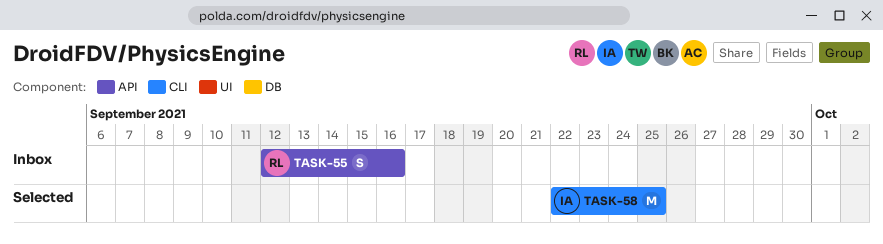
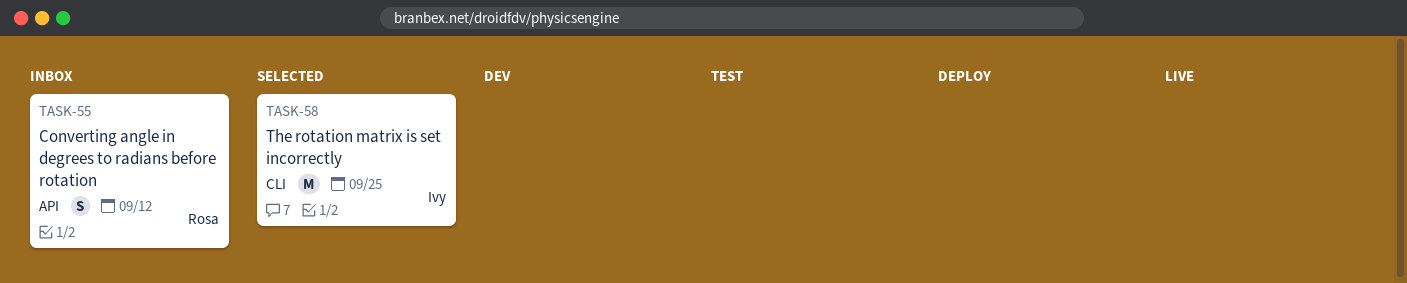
TASK-55, due: Sep 16 -> Sep 12

